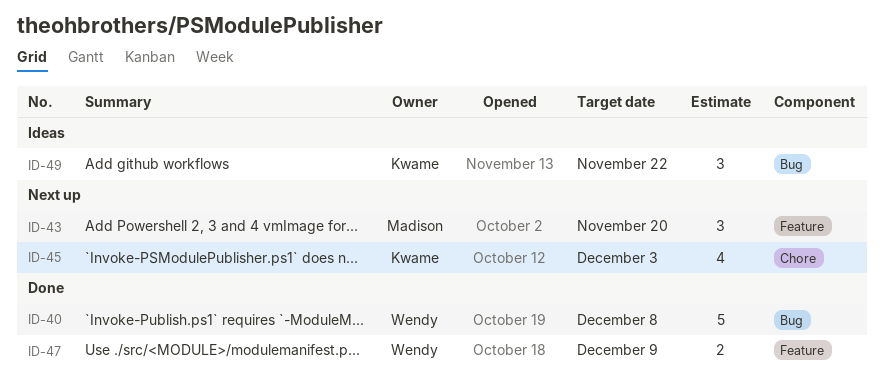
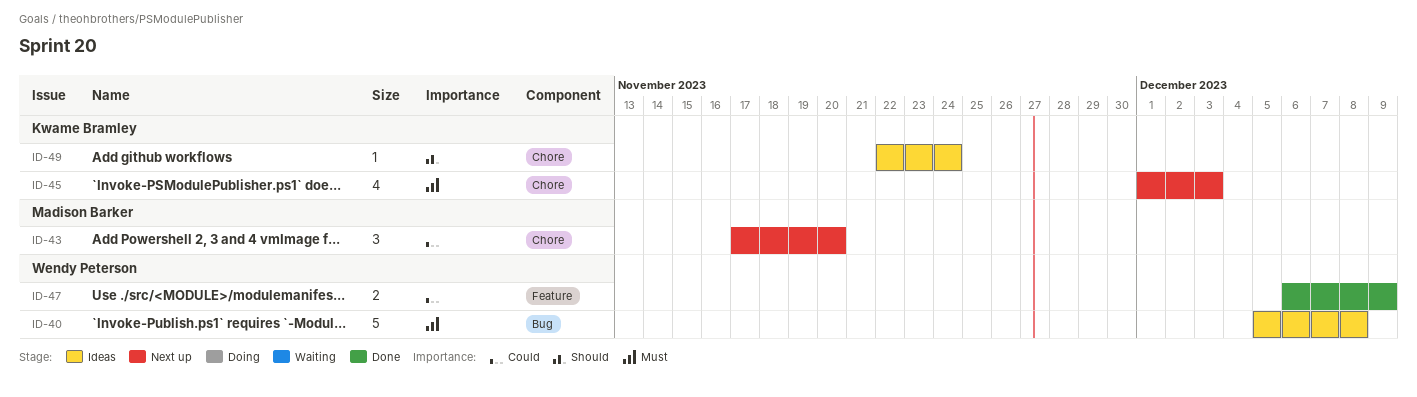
ID-40, status: Done -> Ideas
ID-43, label: Feature -> Chore
ID-49, label: Bug -> Chore
ID-49, estimate: 3 -> 1
ID-49, due: Nov 22 -> Nov 24

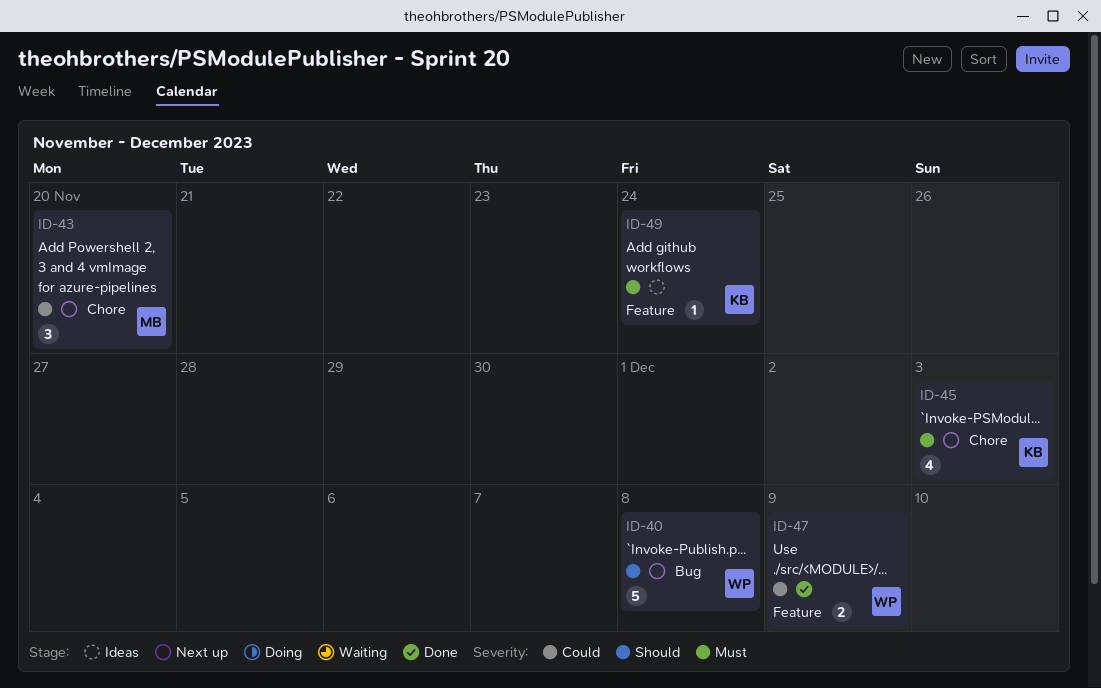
ID-40, status: Ideas -> Next up
ID-40, priority: Must -> Should
ID-49, priority: Should -> Must
ID-49, label: Chore -> Feature

